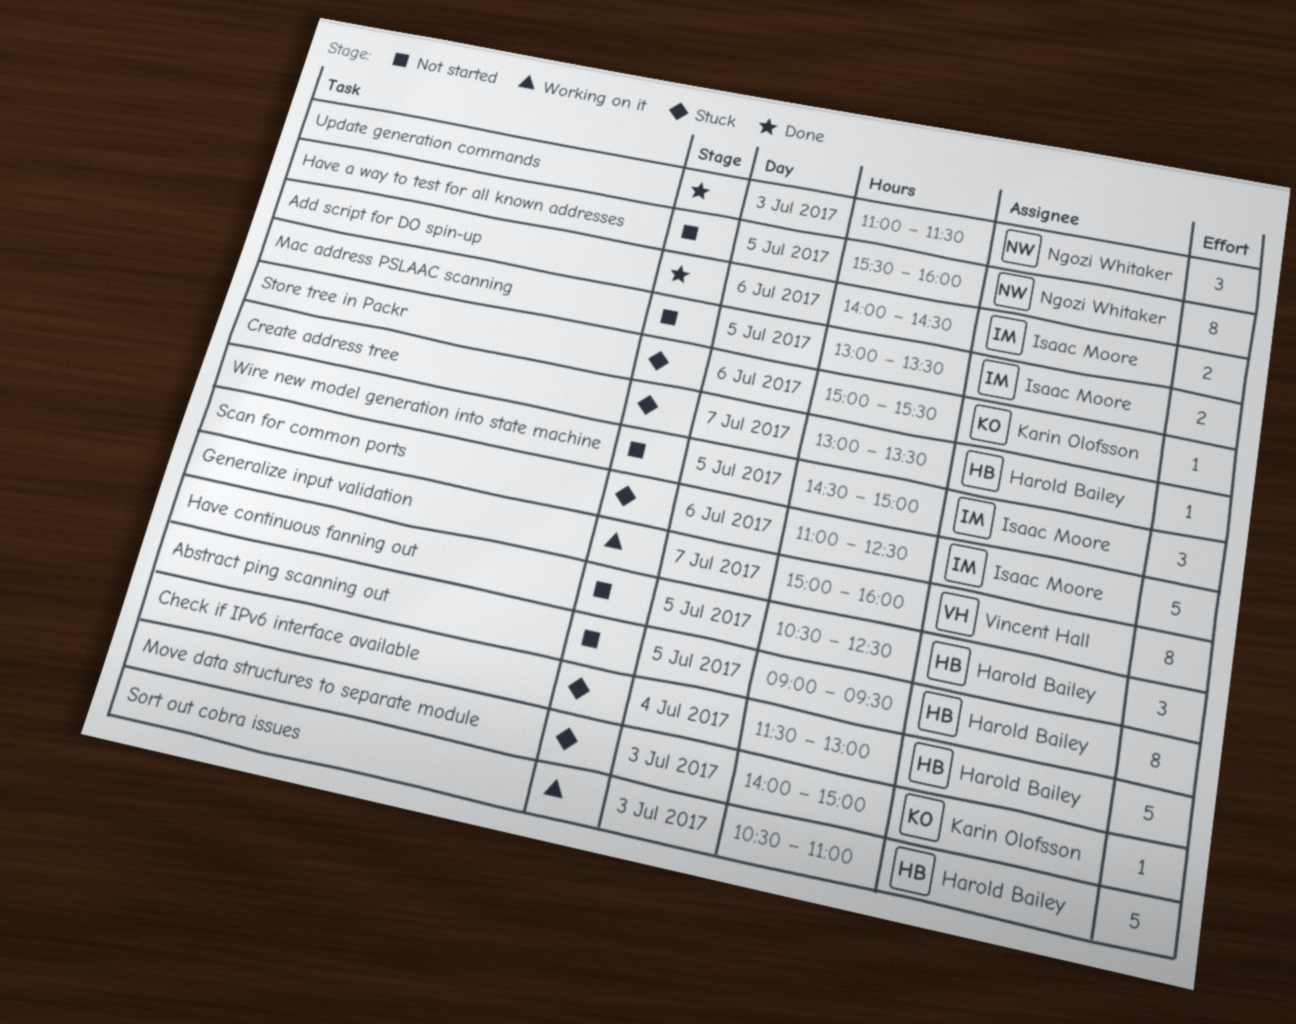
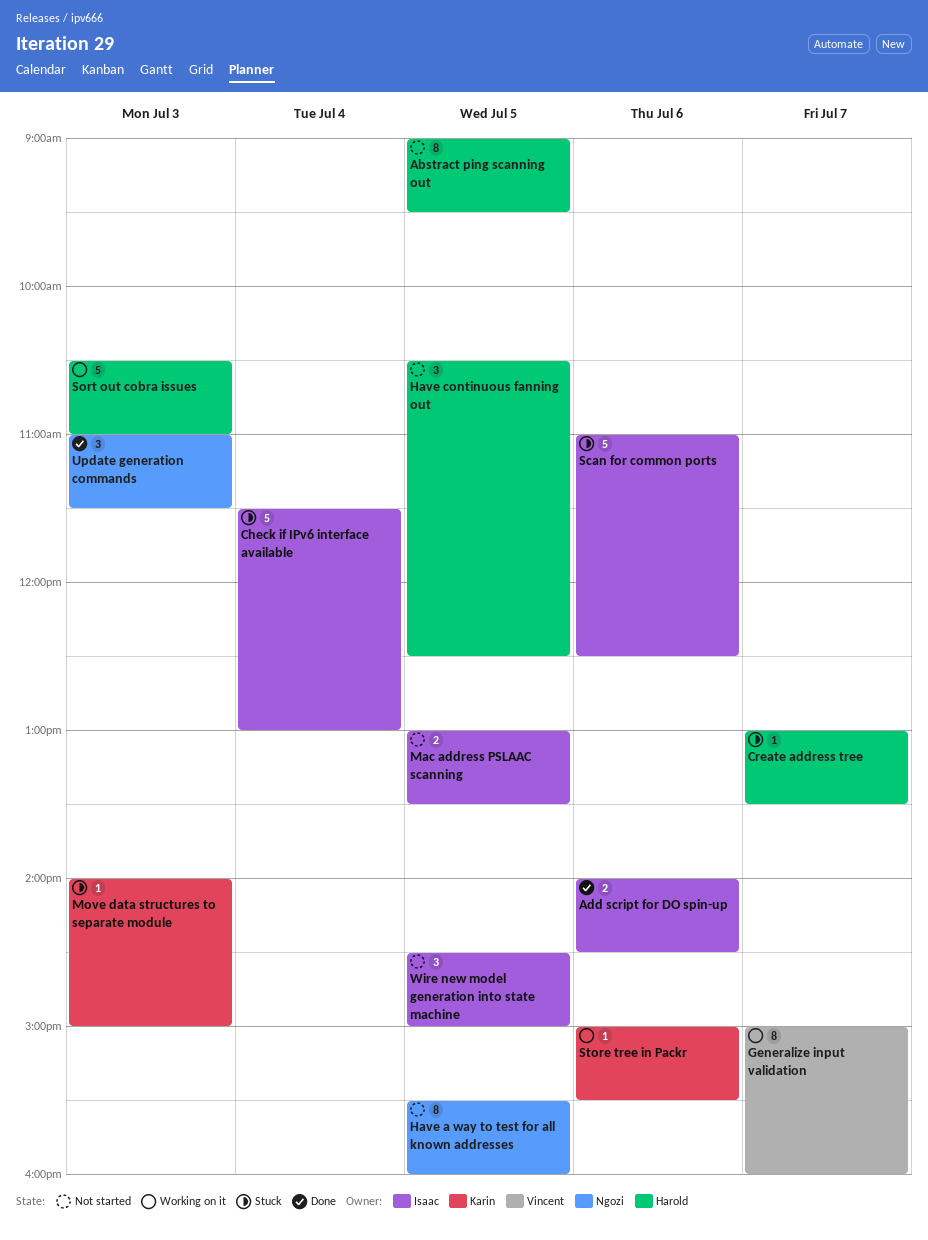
Check if IPv6 interface available, owner: Harold Bailey -> Isaac Moore
Store tree in Packr, status: Stuck -> Working on it

